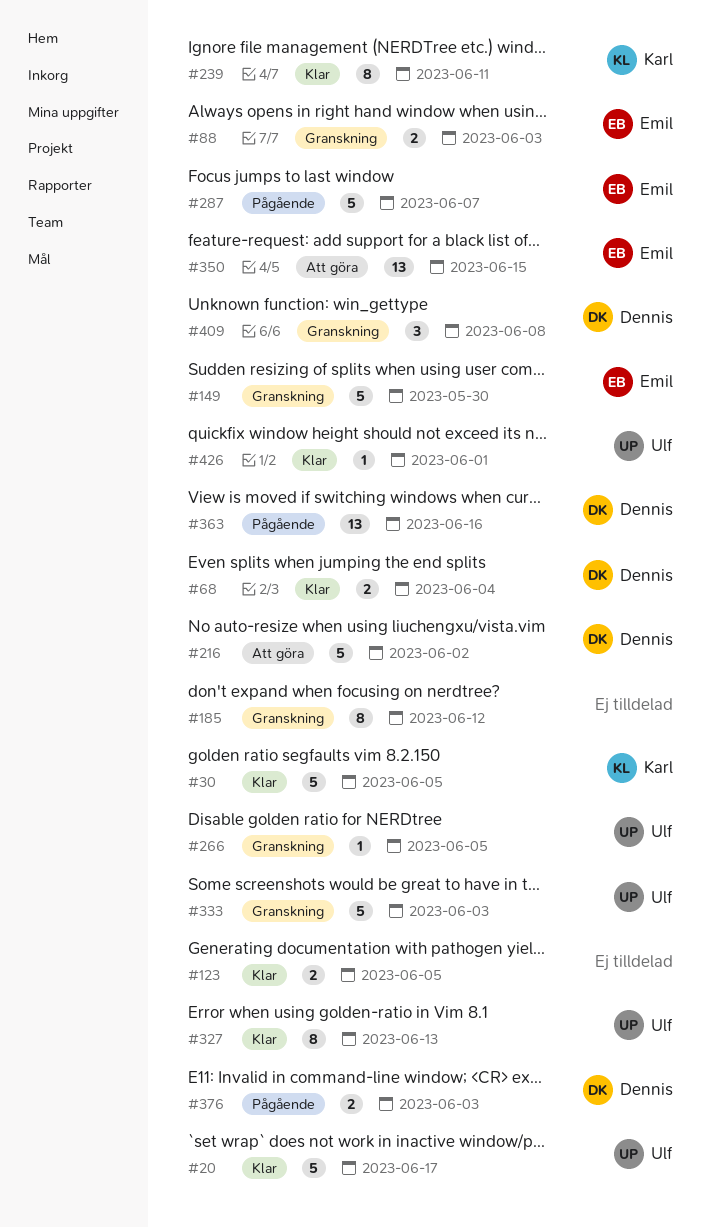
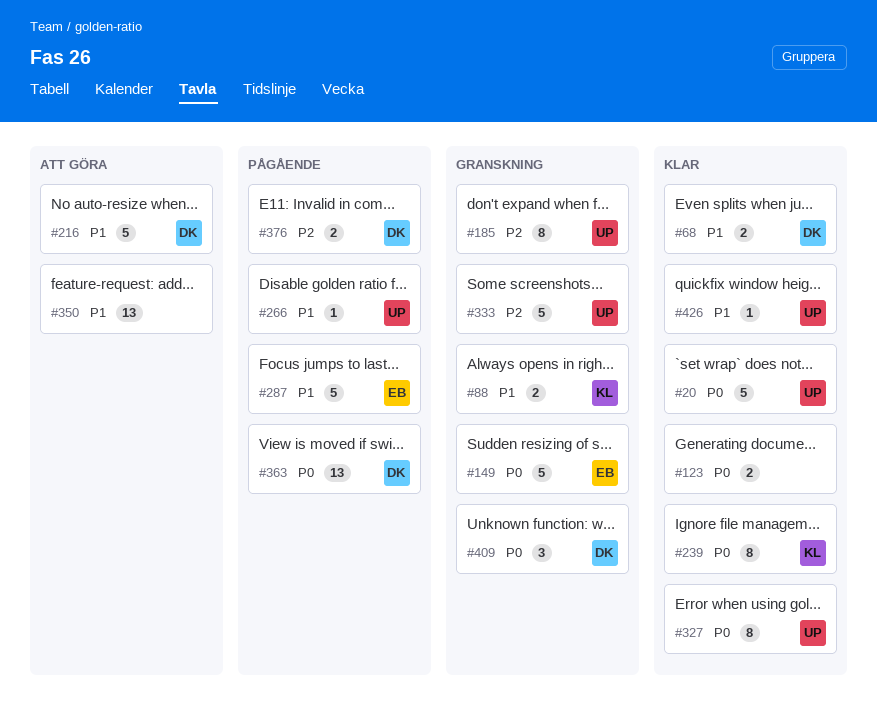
#30: present -> none
#88, owner: Emil -> Karl
#185, owner: none -> Ulf
#266, status: Granskning -> Pågående
#350, owner: Emil -> none

